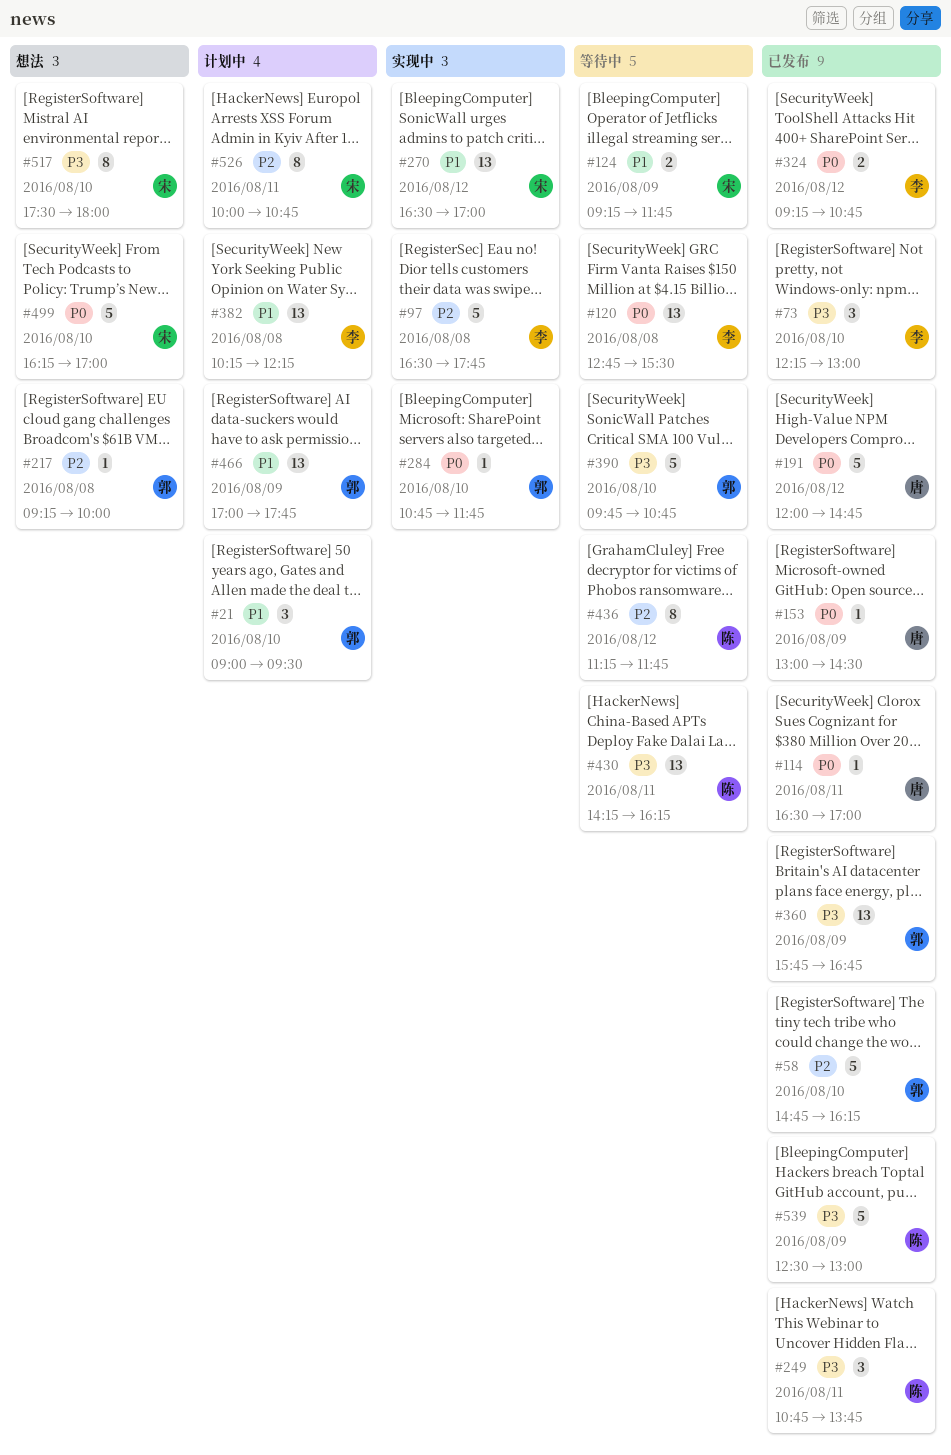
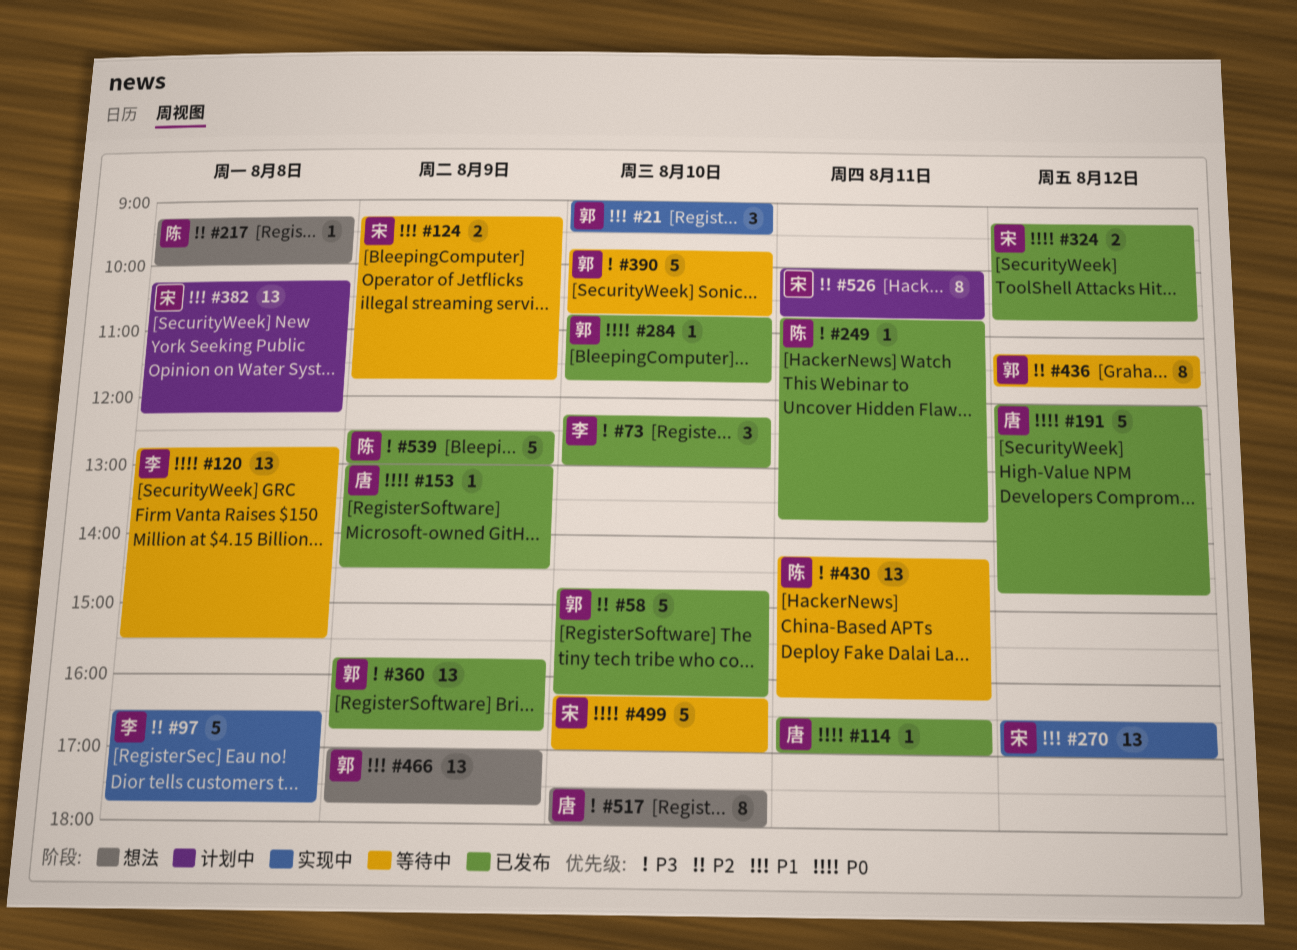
#21, status: 计划中 -> 实现中
#217, owner: 郭 -> 陈
#249, estimate: 3 -> 1
#284, status: 实现中 -> 已发布
#324, owner: 李 -> 宋
#382, owner: 李 -> 宋
#436, owner: 陈 -> 郭
#466, status: 计划中 -> 想法
#499, status: 想法 -> 等待中
#517, owner: 宋 -> 唐

